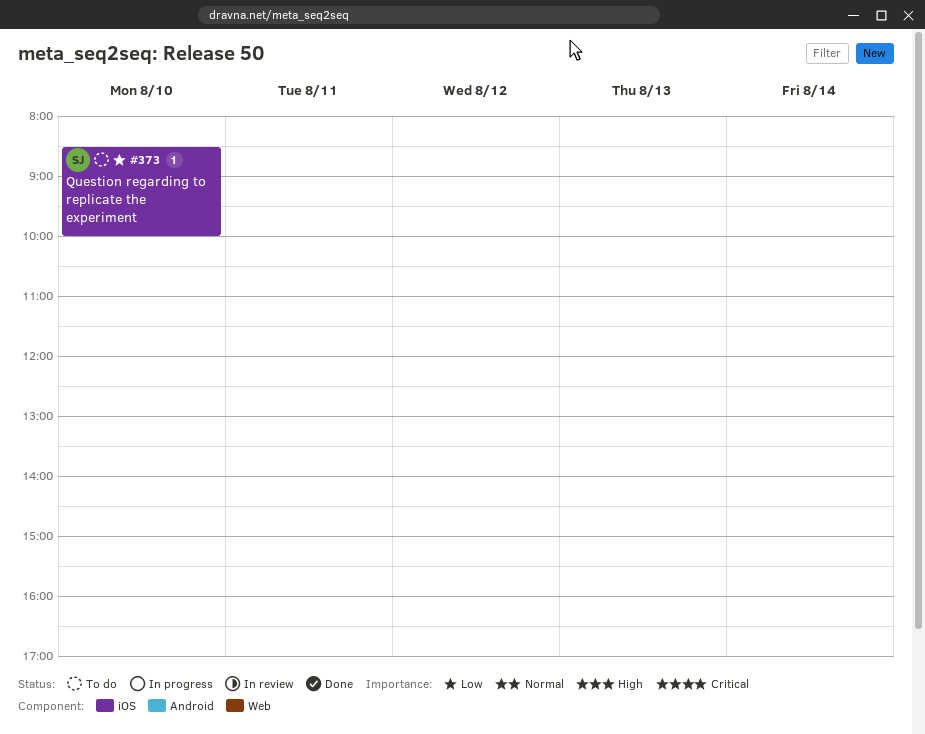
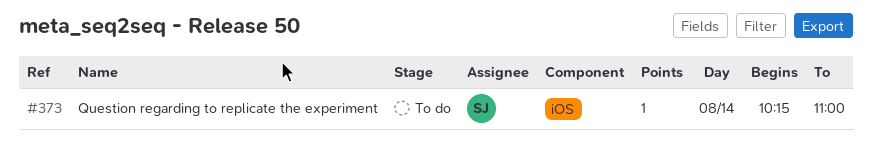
#373, day: Aug 10 -> Aug 14
#373, begins: 08:30 -> 10:15
#373, ends: 10:00 -> 11:00

